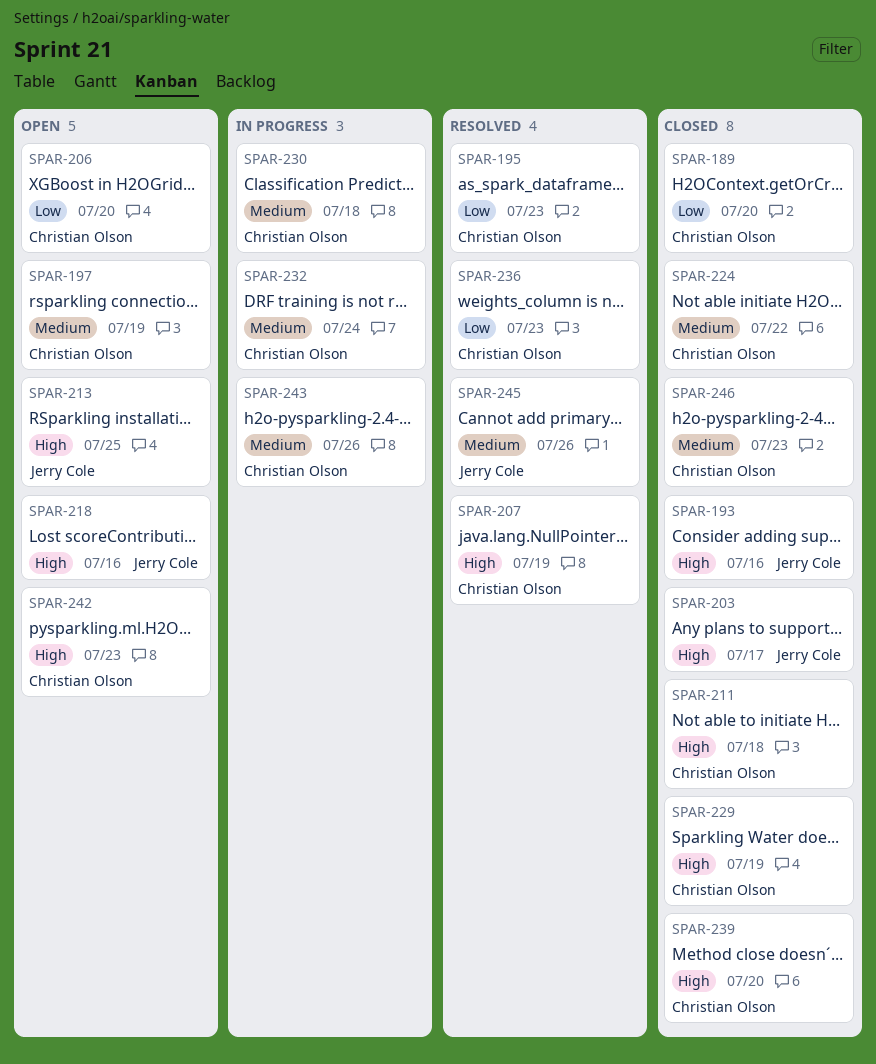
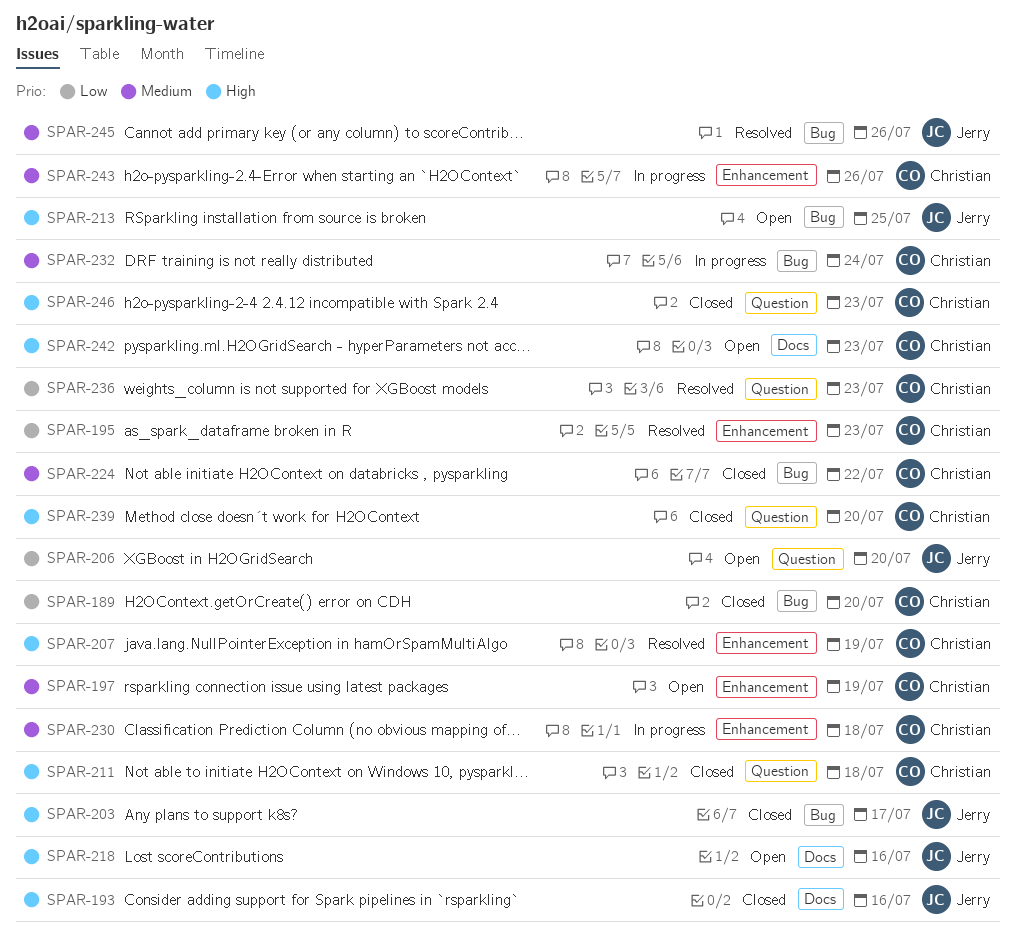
SPAR-206, owner: Christian Olson -> Jerry Cole
SPAR-229: present -> none
SPAR-246, priority: Medium -> High

